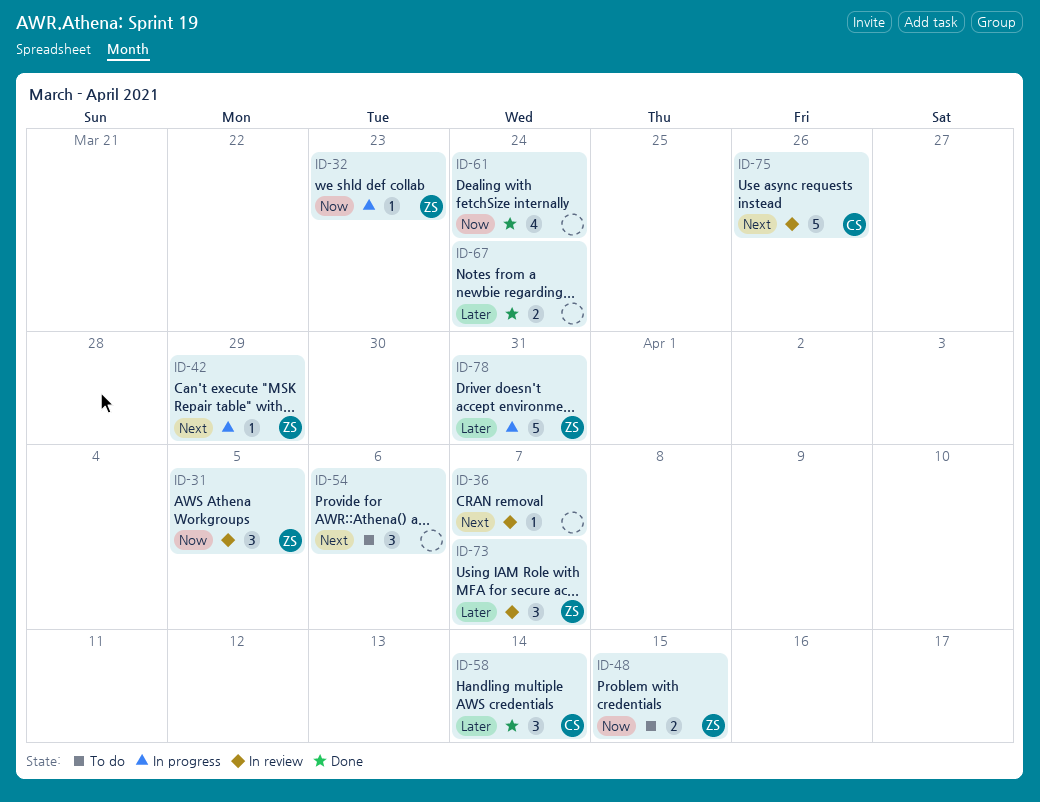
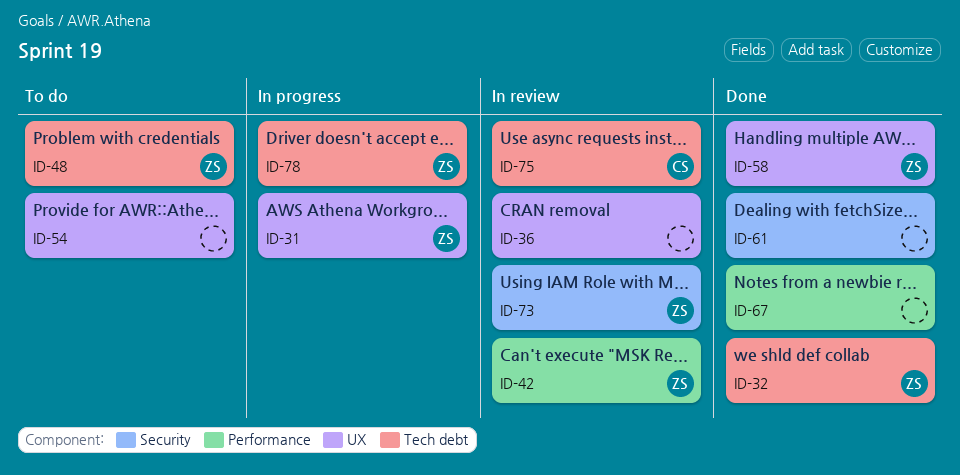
ID-31, status: In review -> In progress
ID-32, status: In progress -> Done
ID-42, status: In progress -> In review
ID-58, owner: CS -> ZS

